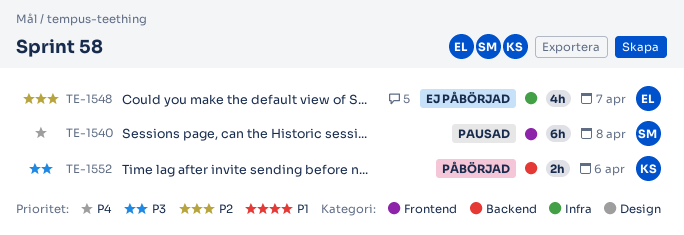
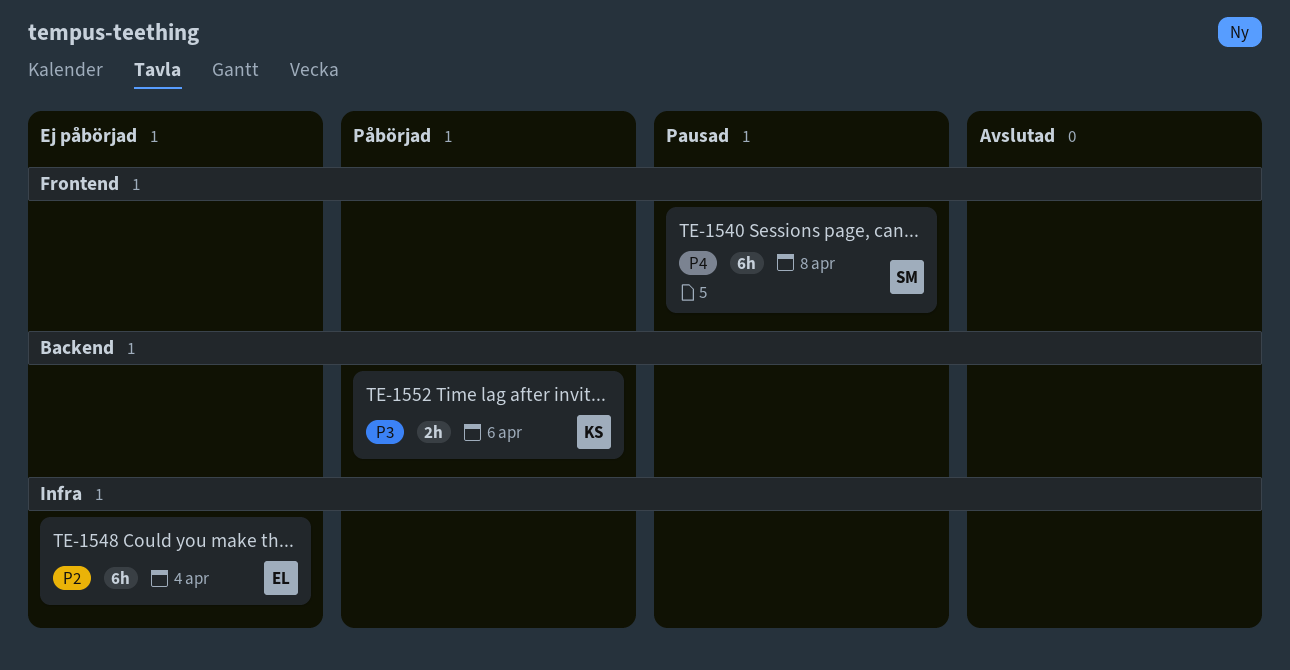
TE-1548, estimate: 4h -> 6h
TE-1548, due: Apr 7 -> Apr 4

